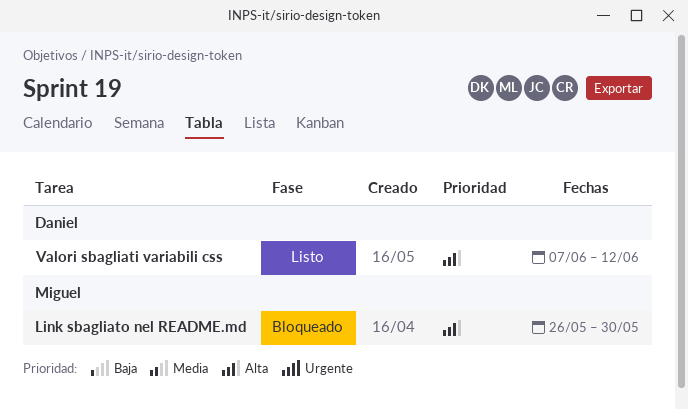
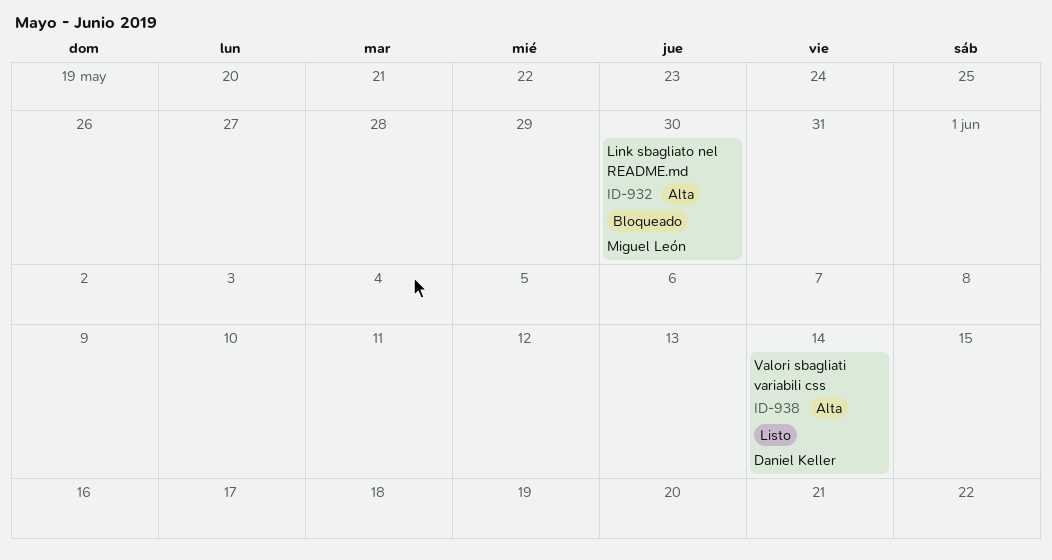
Valori sbagliati variabili css, due: Jun 12 -> Jun 14

